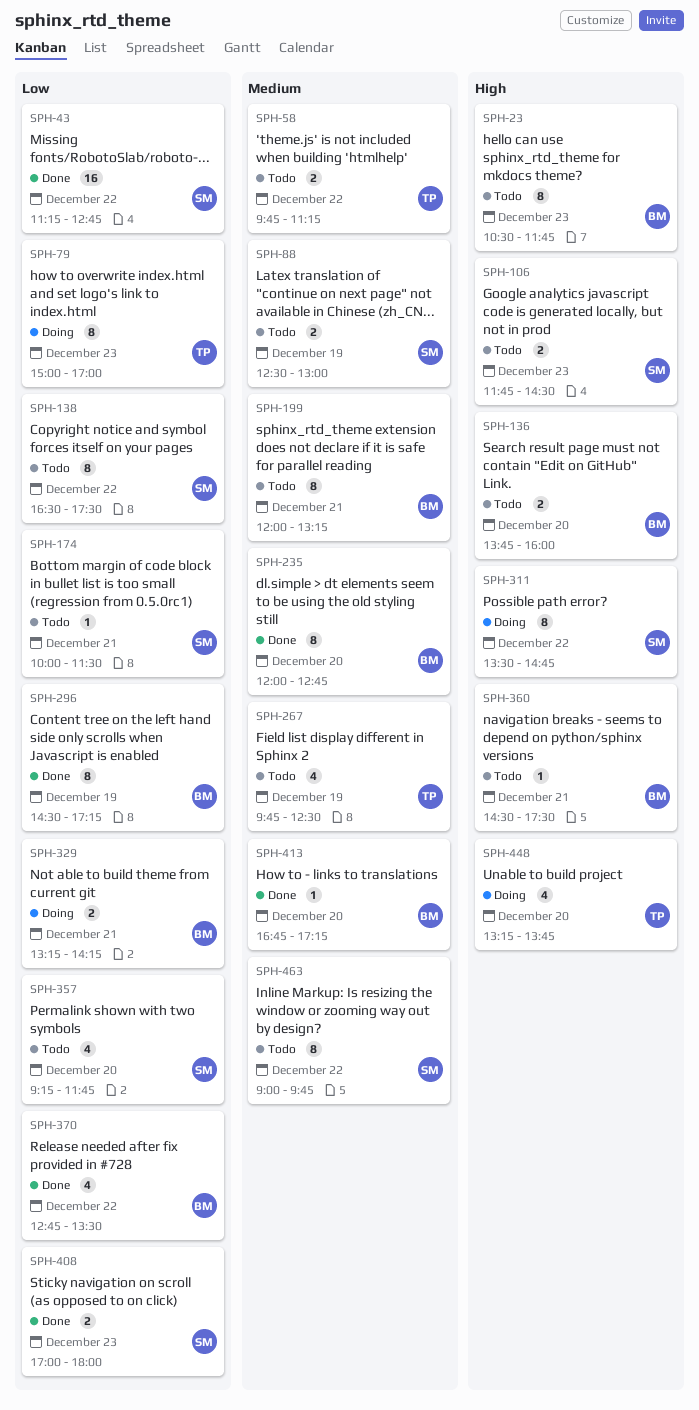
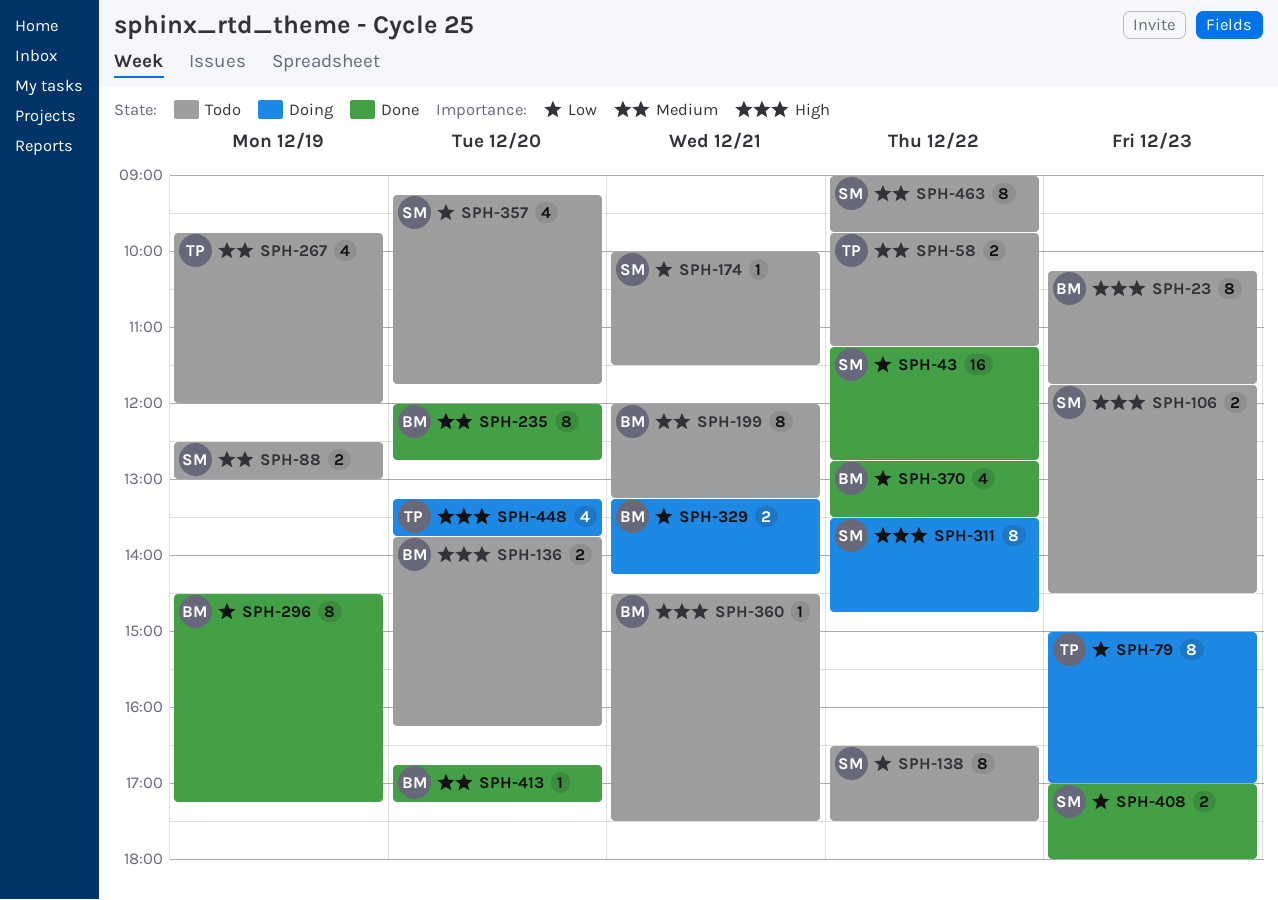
SPH-23, begins: 10:30 -> 10:15
SPH-136, ends: 16:00 -> 16:15
SPH-267, ends: 12:30 -> 12:00

